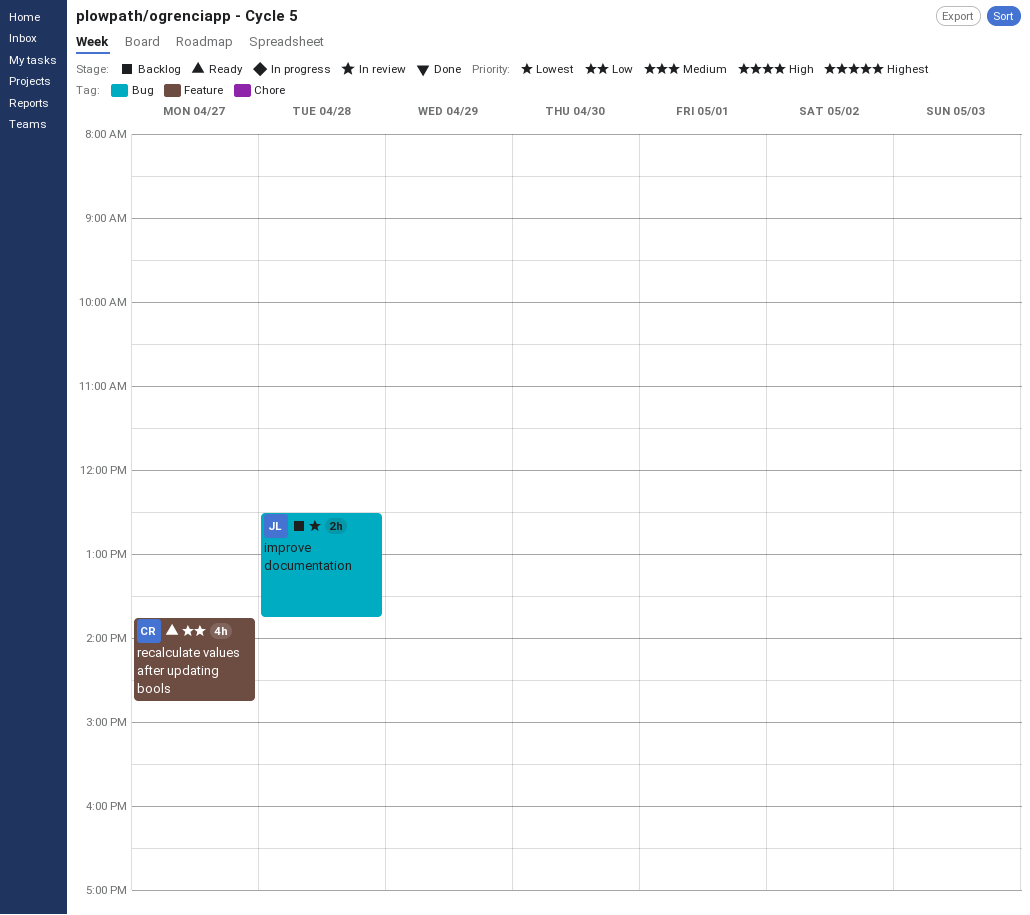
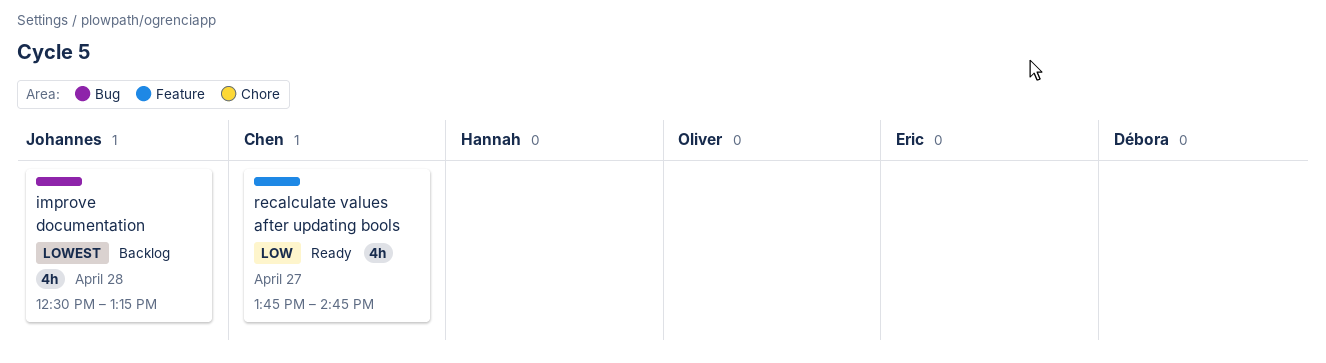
improve documentation, estimate: 2h -> 4h
improve documentation, ends: 13:45 -> 13:15

